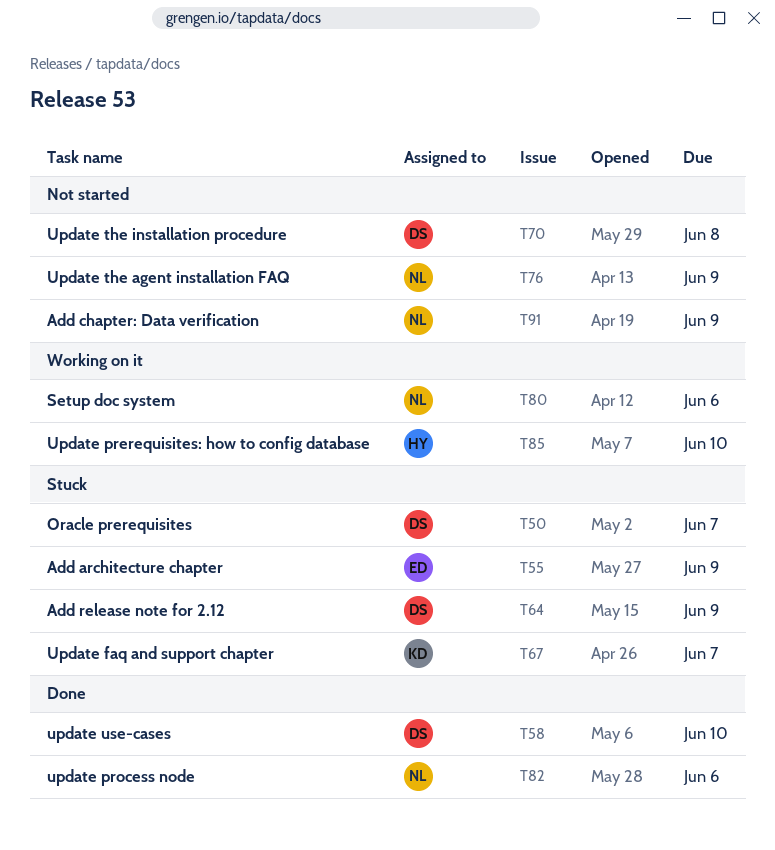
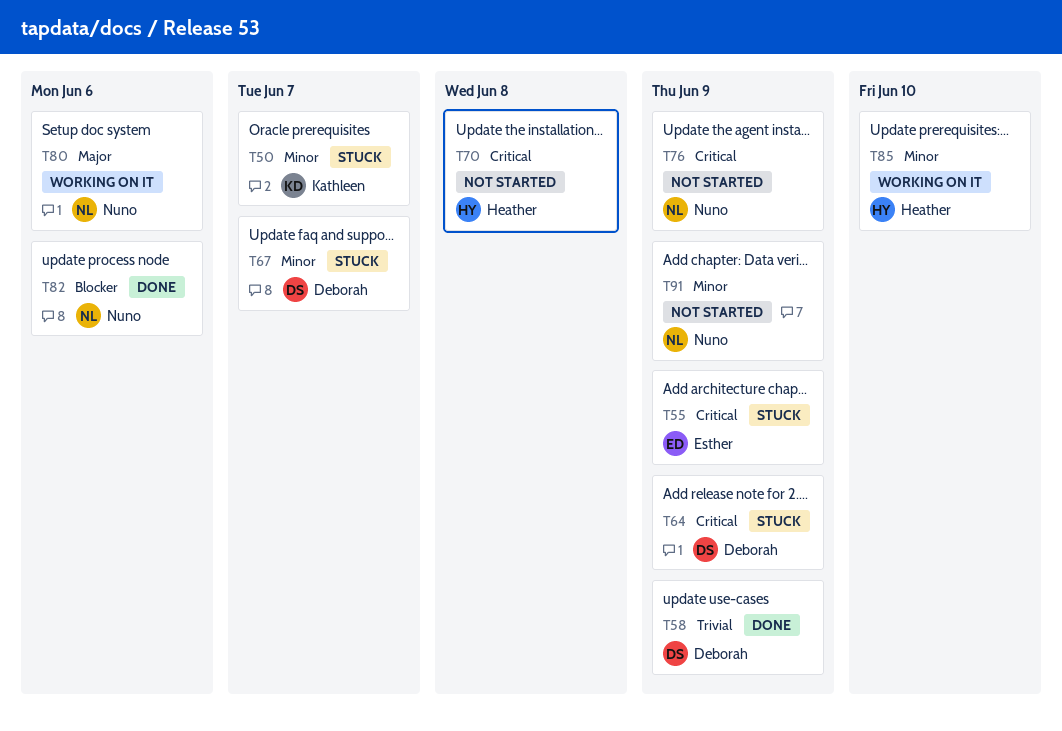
T50, owner: Deborah -> Kathleen
T58, due: Jun 10 -> Jun 9
T67, owner: Kathleen -> Deborah
T70, owner: Deborah -> Heather

